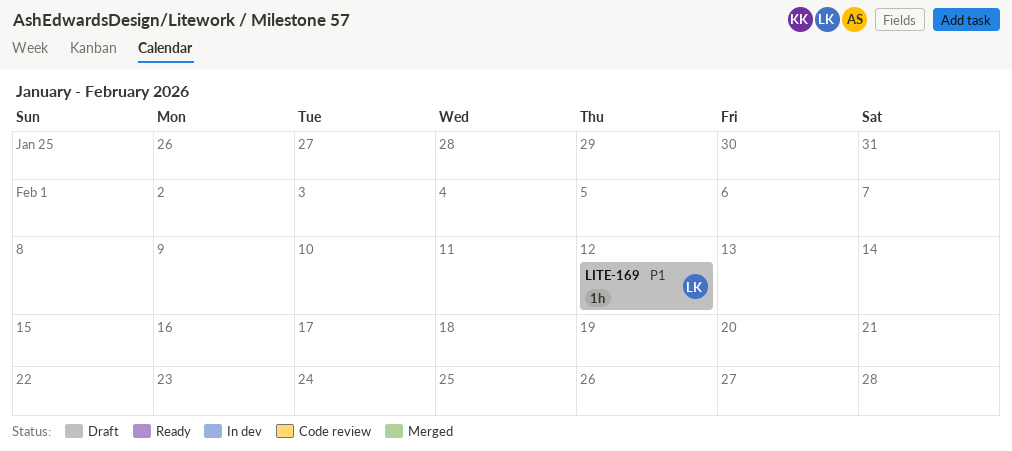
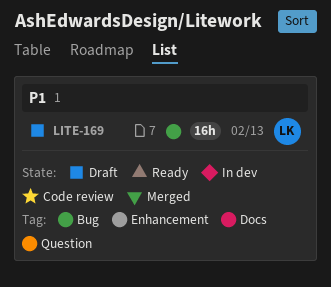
LITE-169, estimate: 1h -> 16h
LITE-169, due: Feb 12 -> Feb 13

